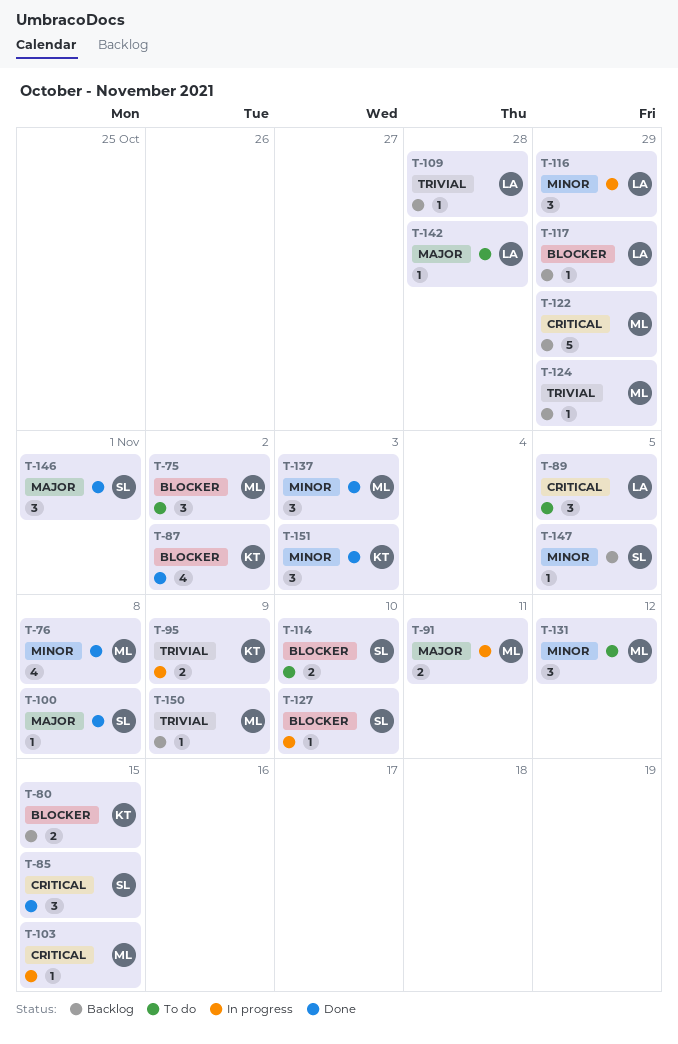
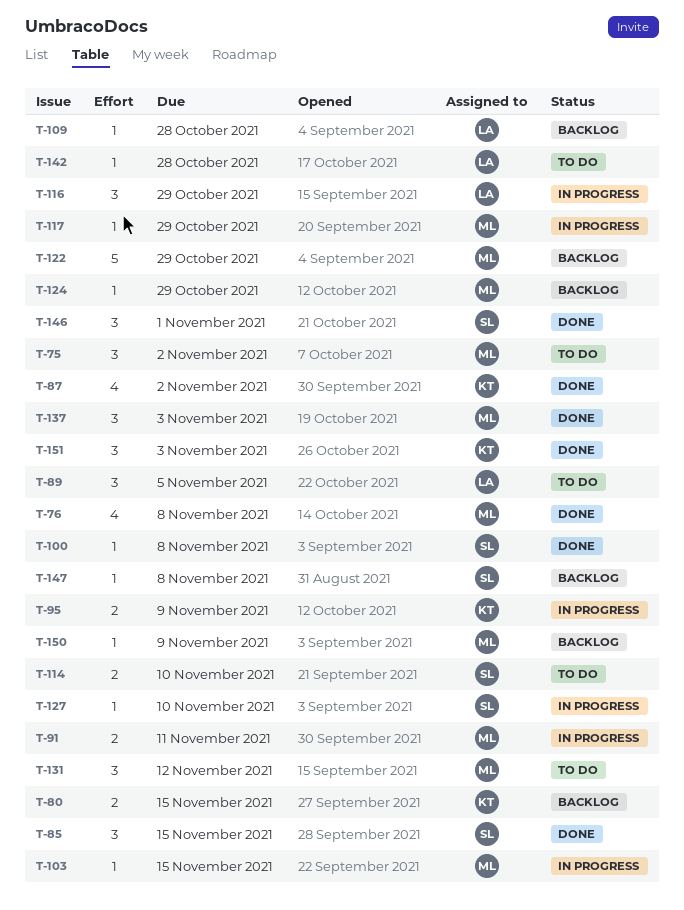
T-117, status: Backlog -> In progress
T-117, owner: LA -> ML
T-147, due: Nov 5 -> Nov 8

